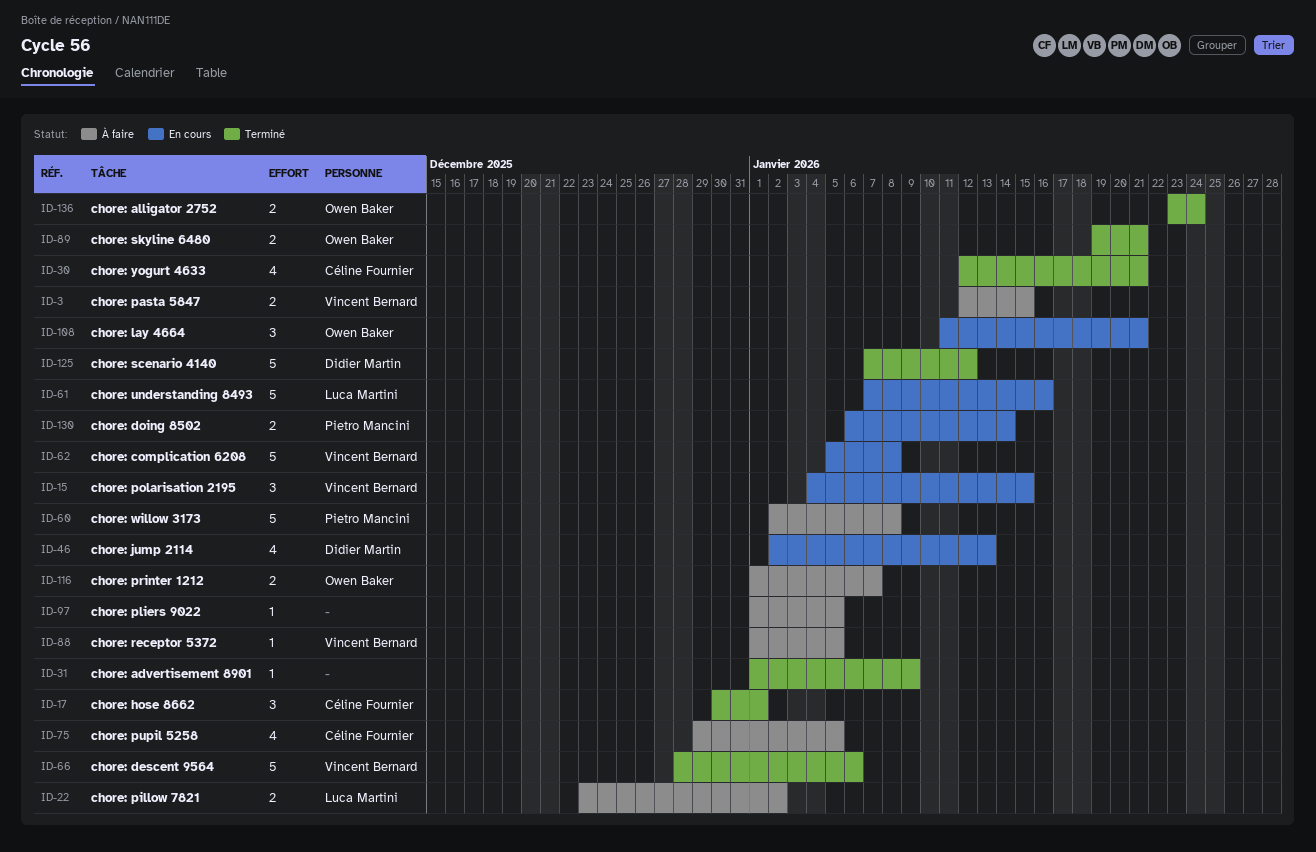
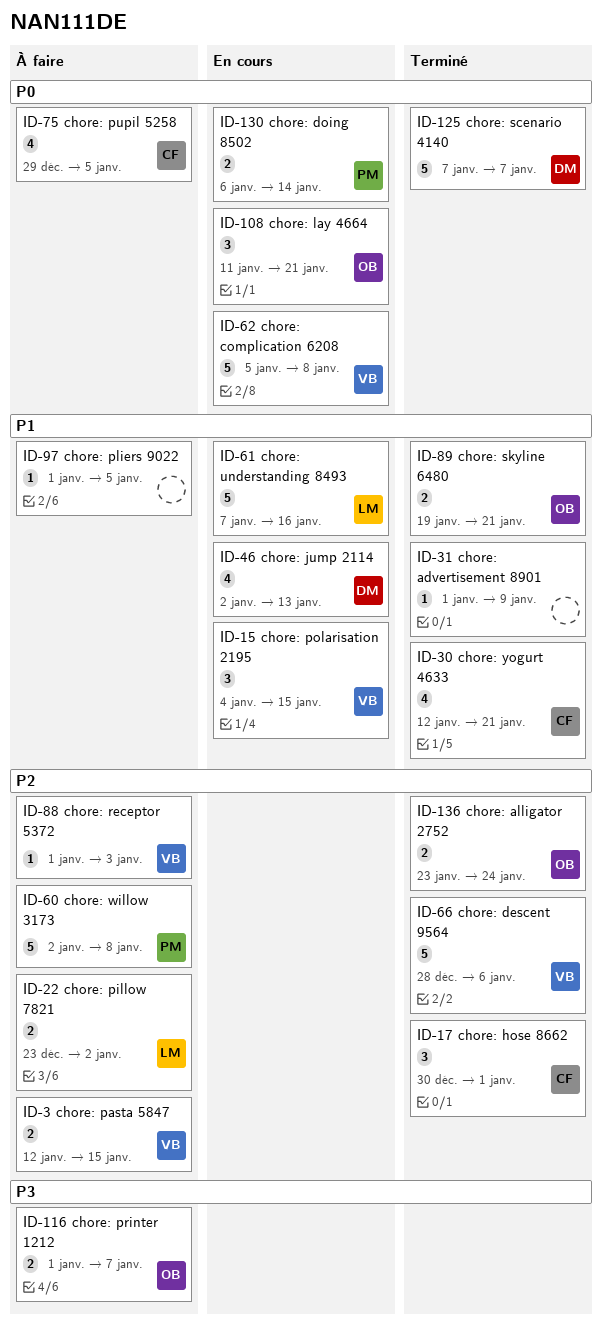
ID-88, due: Jan 5 -> Jan 3
ID-125, due: Jan 12 -> Jan 7

